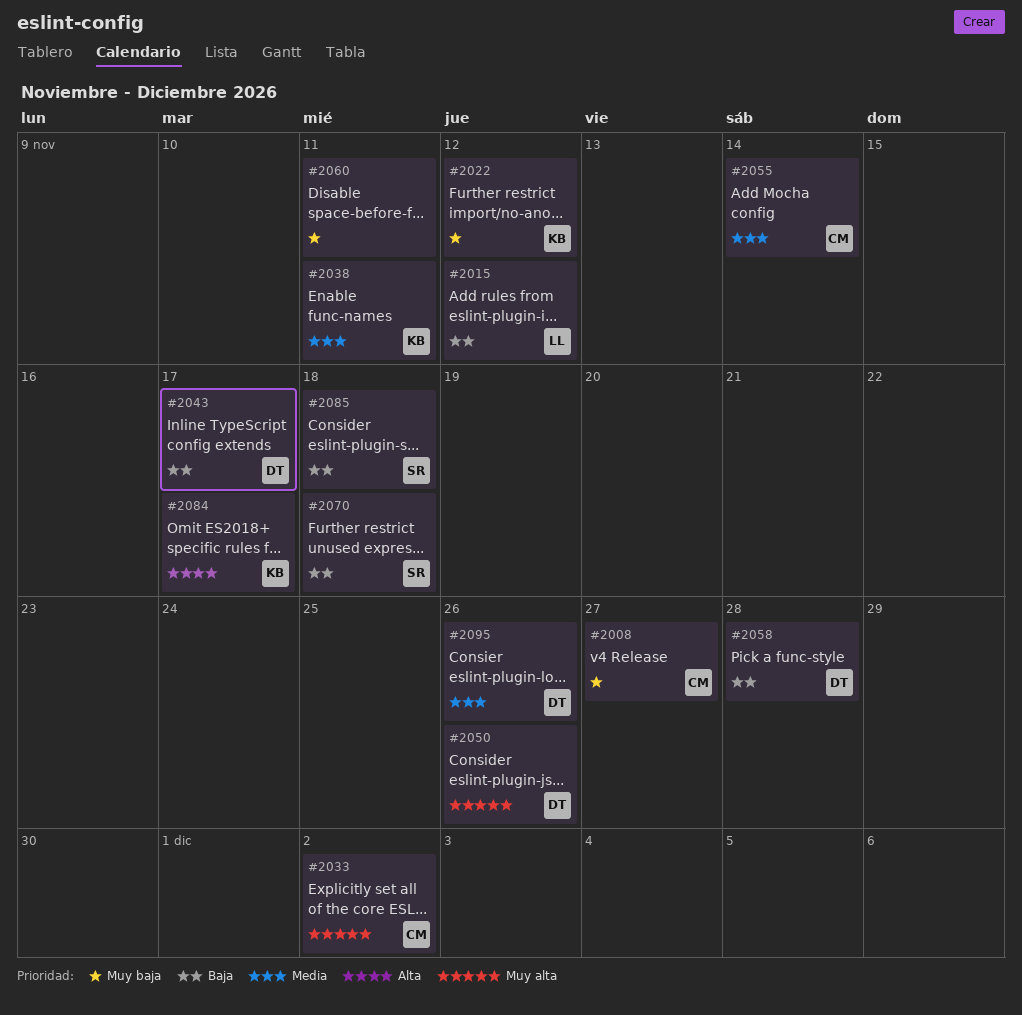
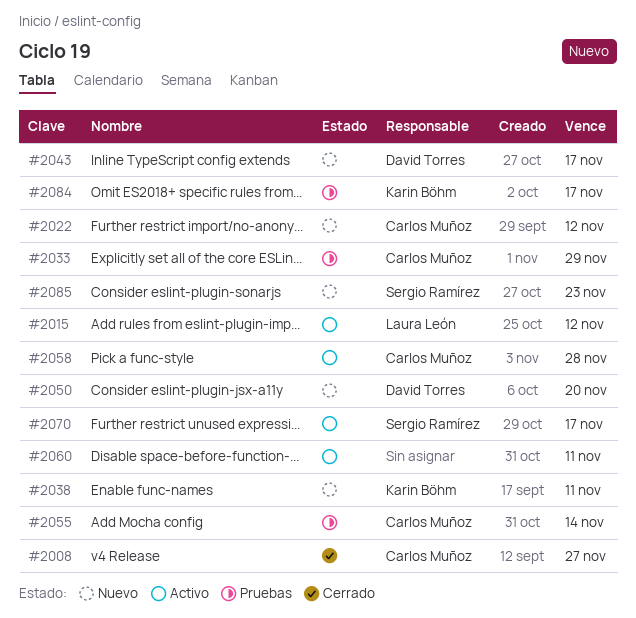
#2022, owner: Karin Böhm -> Carlos Muñoz
#2033, due: Dec 2 -> Nov 29
#2050, due: Nov 26 -> Nov 20
#2058, owner: David Torres -> Carlos Muñoz
#2070, due: Nov 18 -> Nov 17
#2085, due: Nov 18 -> Nov 23
#2095: present -> none

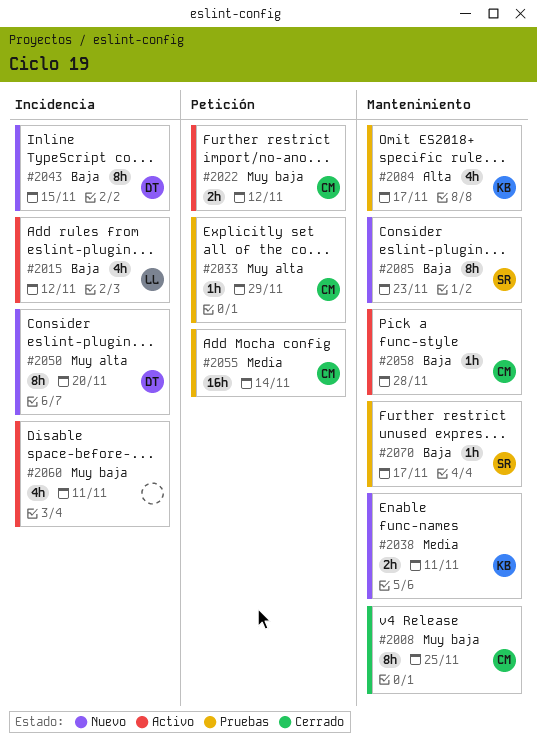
#2008, due: Nov 27 -> Nov 25
#2022, status: Nuevo -> Activo
#2043, due: Nov 17 -> Nov 15
#2070, status: Activo -> Pruebas

